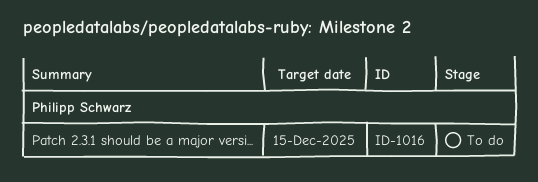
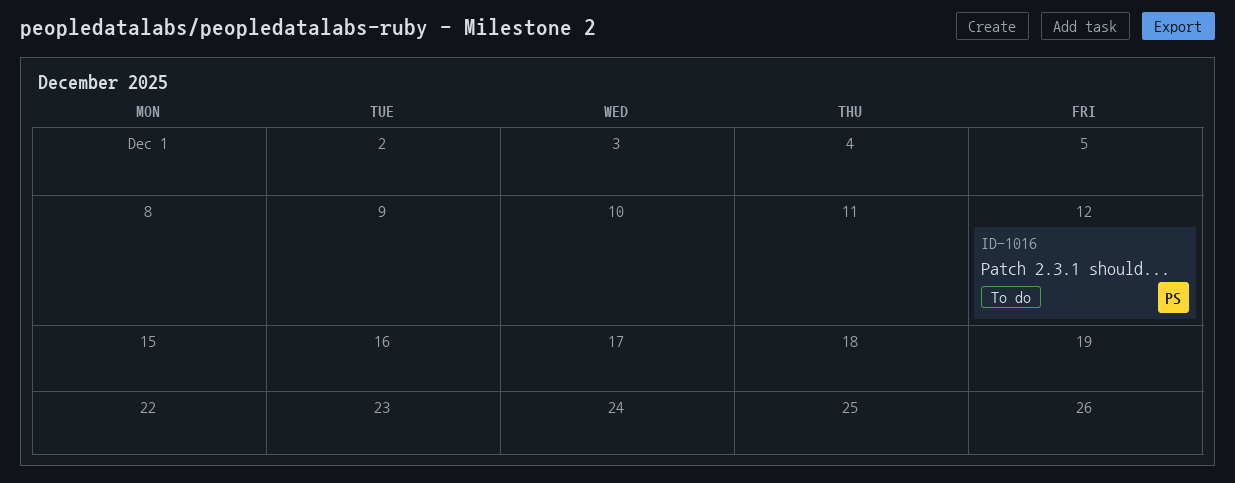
ID-1016, due: Dec 15 -> Dec 12

